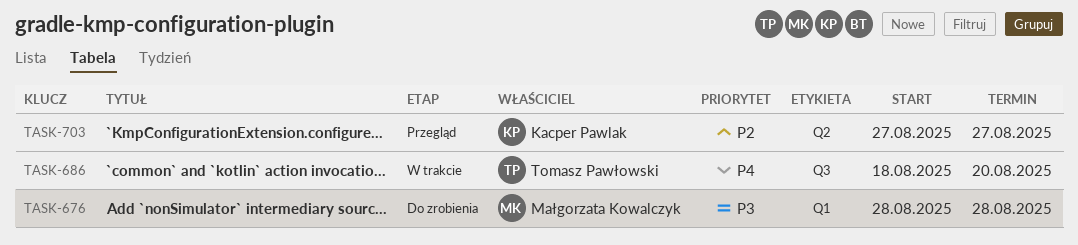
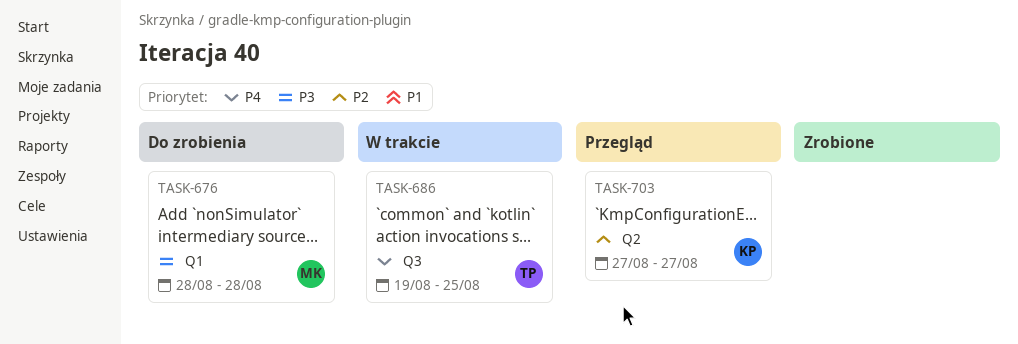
TASK-686, start: Aug 18 -> Aug 19
TASK-686, due: Aug 20 -> Aug 25

